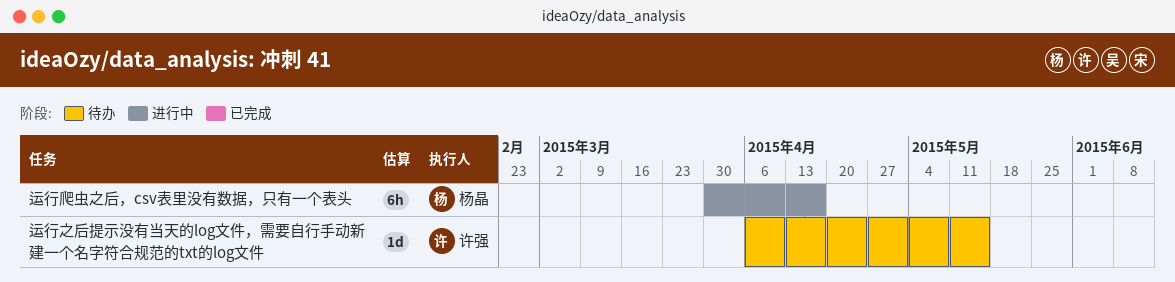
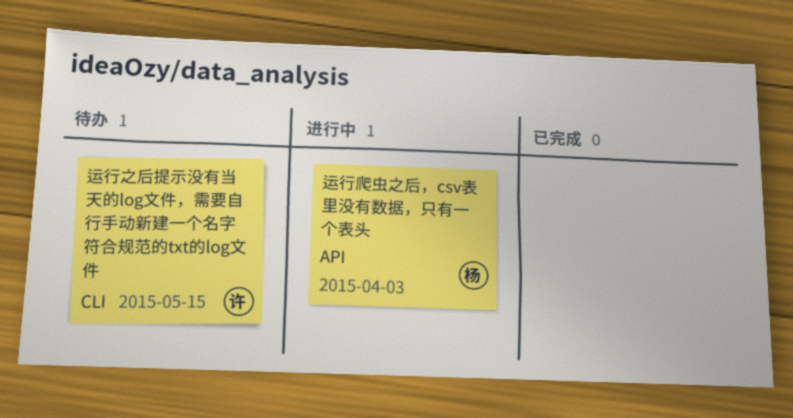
运行爬虫之后，csv表里没有数据，只有一个表头, due: Apr 17 -> Apr 3

